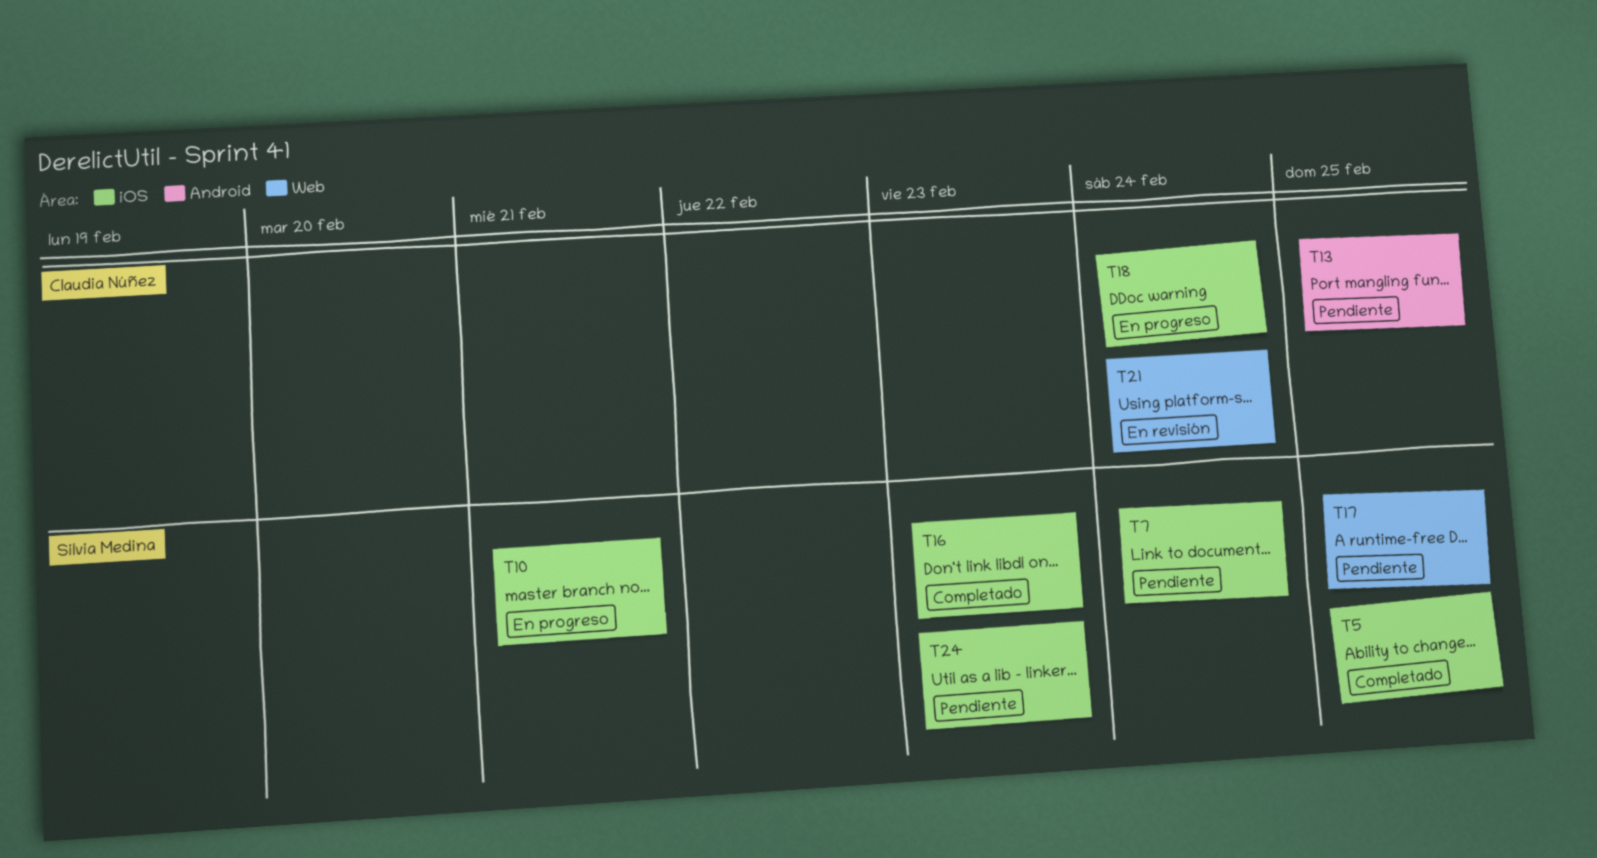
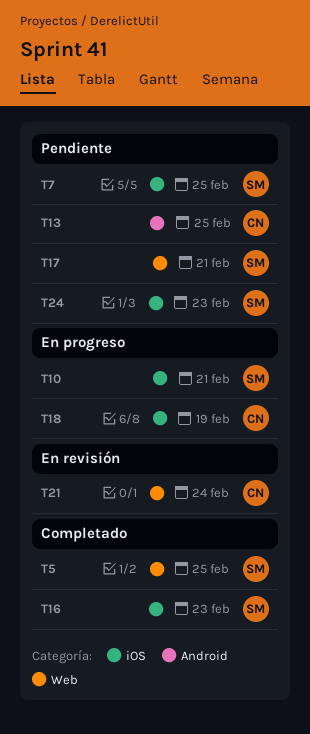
T5, label: iOS -> Web
T7, due: Feb 24 -> Feb 25
T17, due: Feb 25 -> Feb 21
T18, due: Feb 24 -> Feb 19

